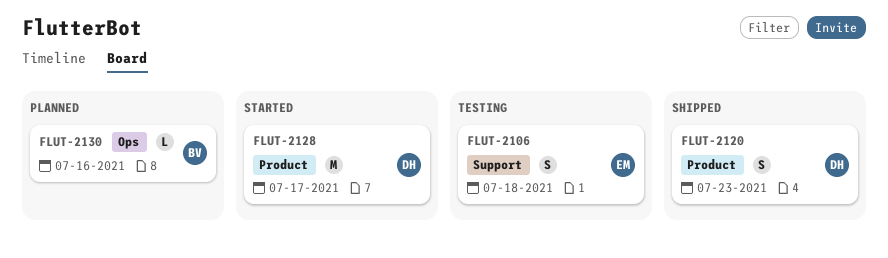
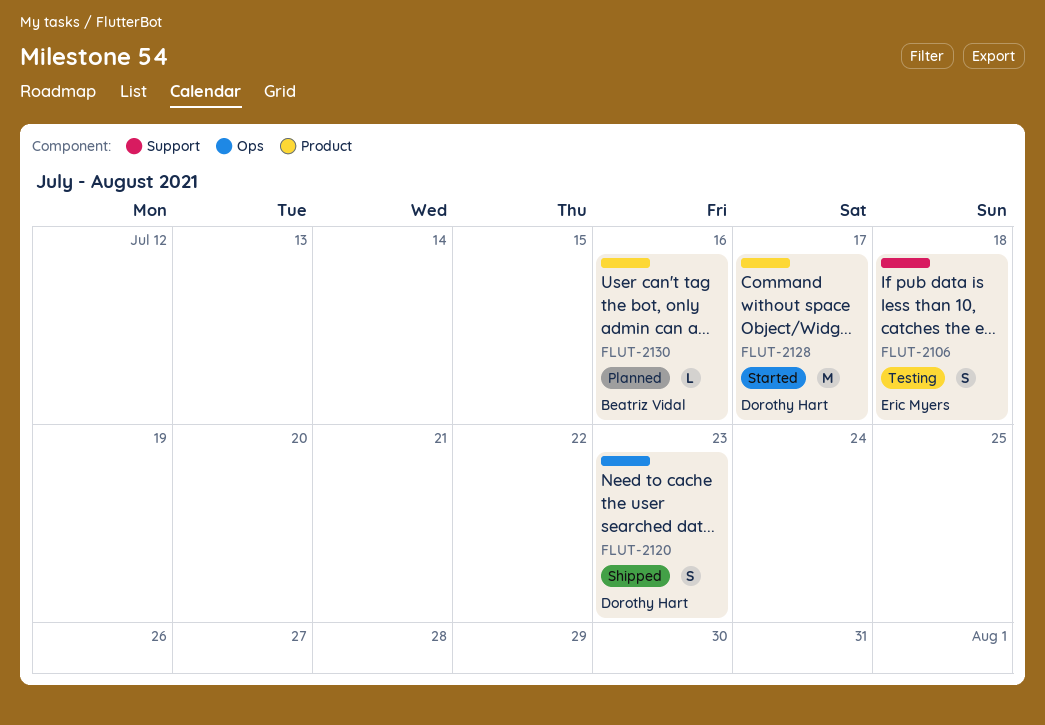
FLUT-2120, label: Product -> Ops
FLUT-2130, label: Ops -> Product

